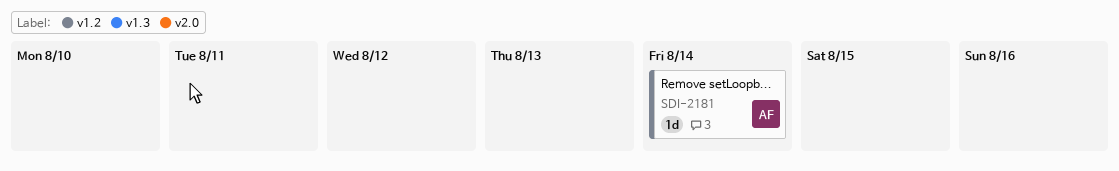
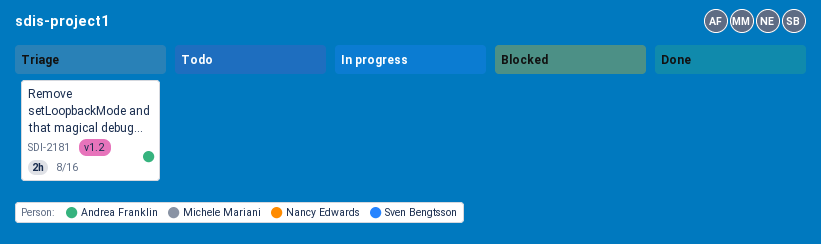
SDI-2181, estimate: 1d -> 2h
SDI-2181, due: Aug 14 -> Aug 16

